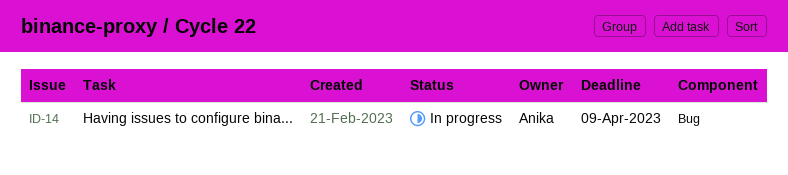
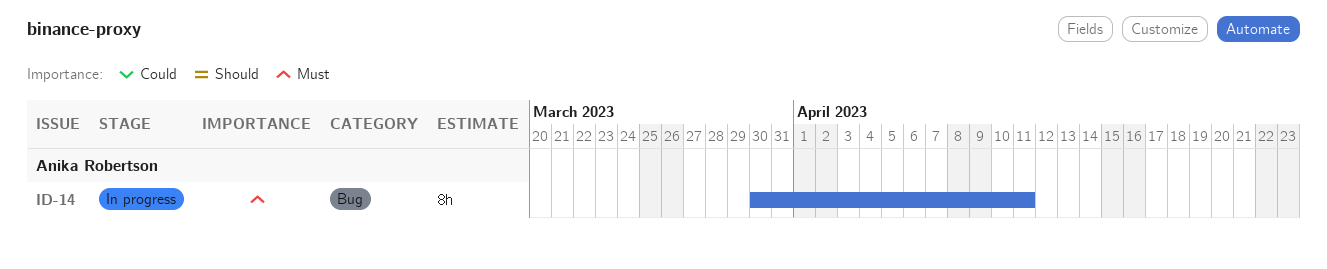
ID-14, due: Apr 9 -> Apr 11

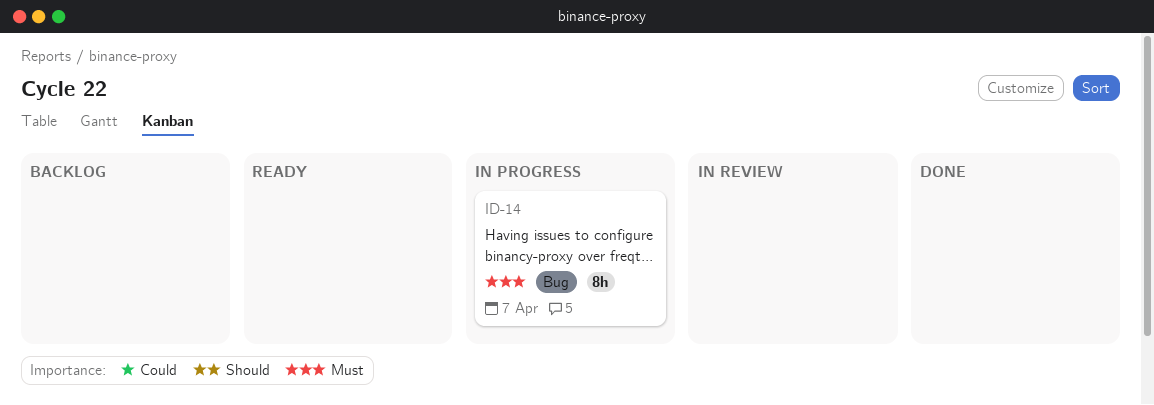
ID-14, due: Apr 11 -> Apr 7

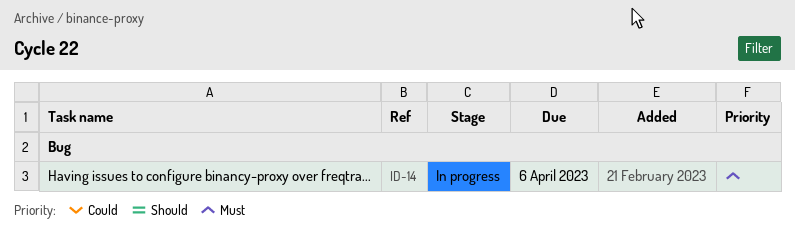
ID-14, due: Apr 7 -> Apr 6

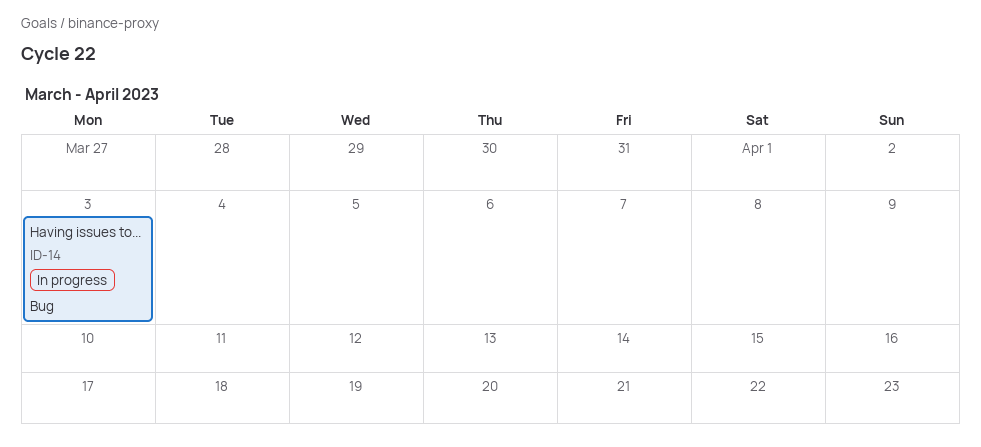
ID-14, due: Apr 6 -> Apr 3

